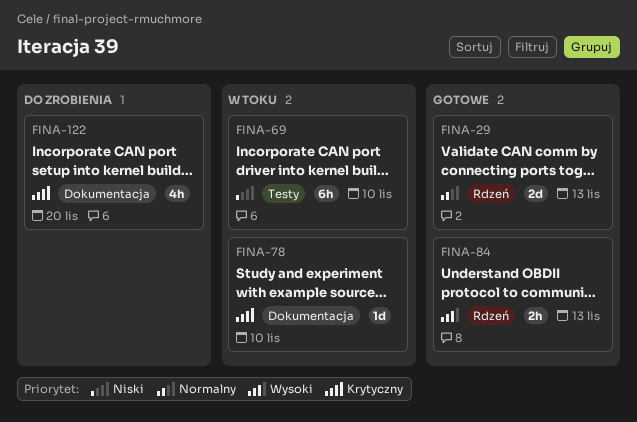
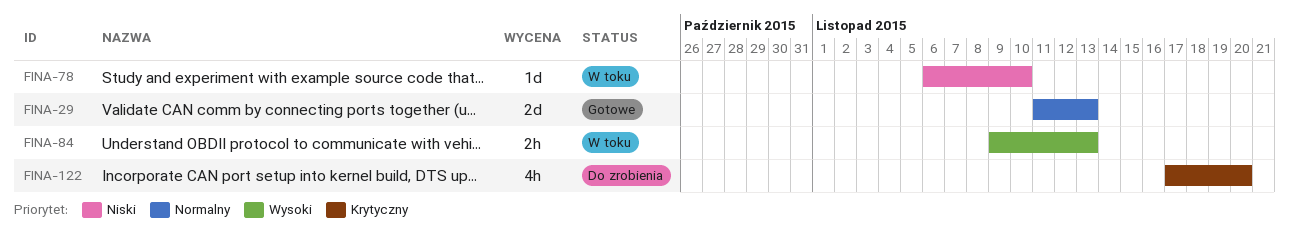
FINA-69: present -> none
FINA-78, priority: Krytyczny -> Niski
FINA-84, status: Gotowe -> W toku

